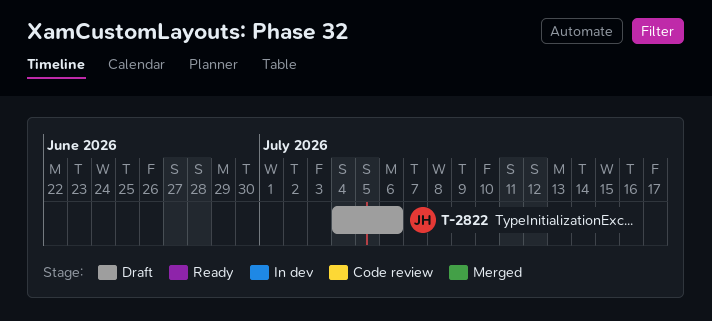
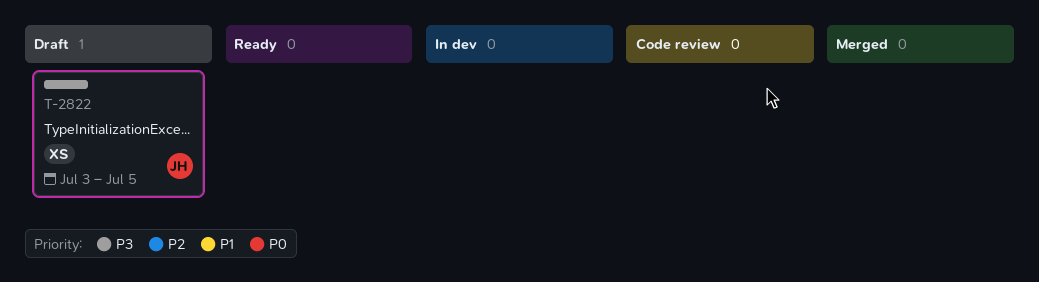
T-2822, start: Jul 4 -> Jul 3
T-2822, due: Jul 6 -> Jul 5

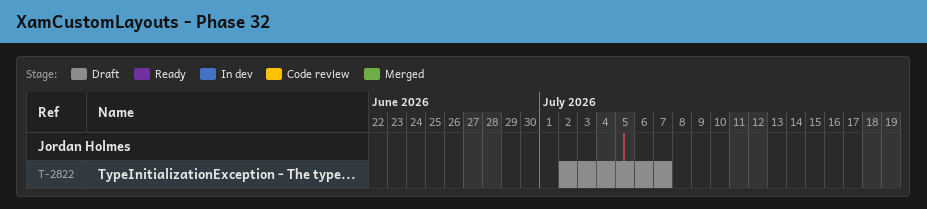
T-2822, start: Jul 3 -> Jul 2
T-2822, due: Jul 5 -> Jul 7

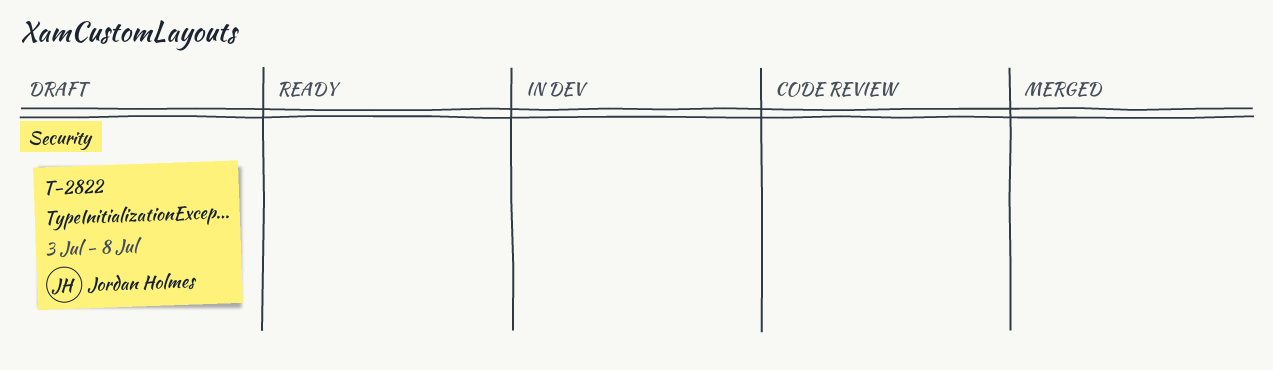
T-2822, start: Jul 2 -> Jul 3
T-2822, due: Jul 7 -> Jul 8

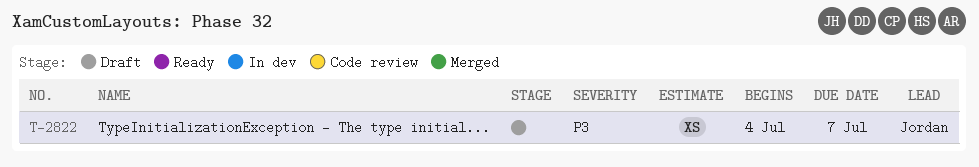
T-2822, start: Jul 3 -> Jul 4
T-2822, due: Jul 8 -> Jul 7

